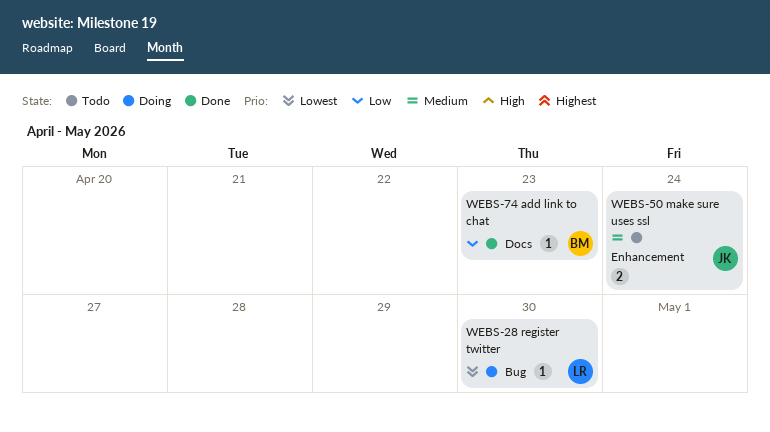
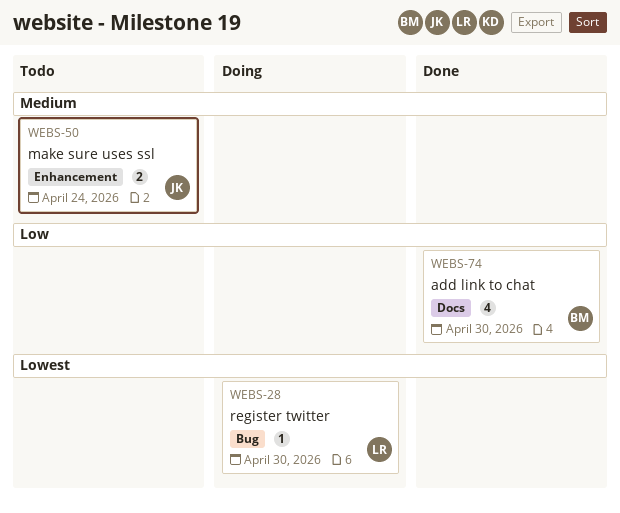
WEBS-74, estimate: 1 -> 4
WEBS-74, due: Apr 23 -> Apr 30

